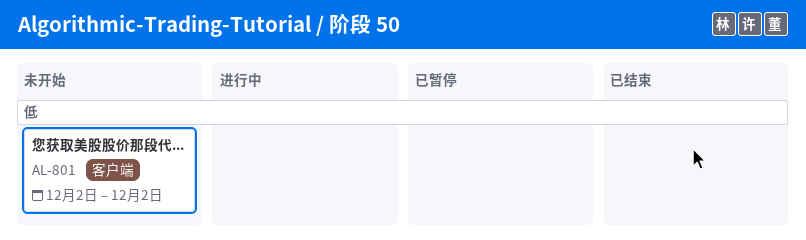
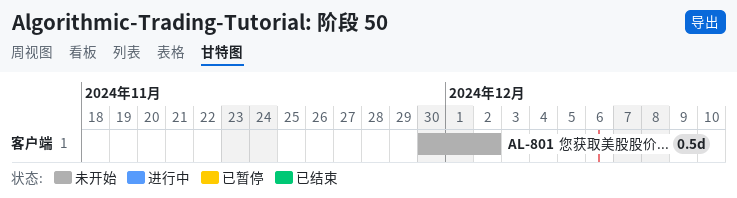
AL-801, start: Dec 2 -> Nov 30

